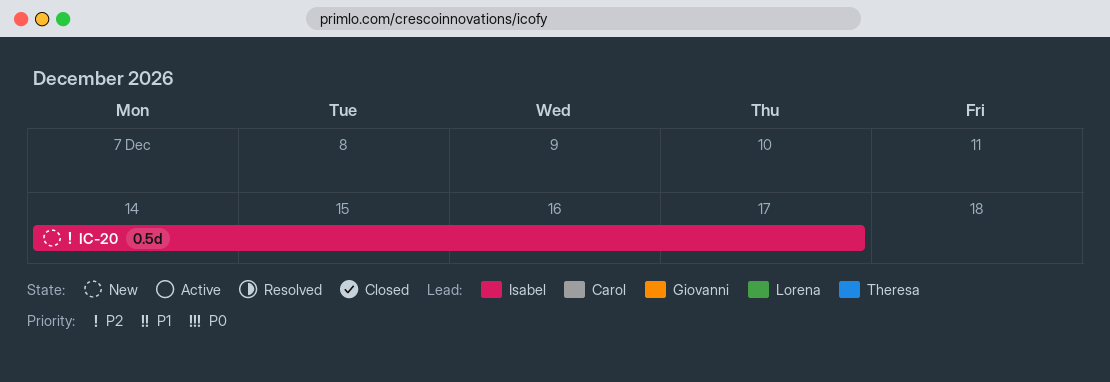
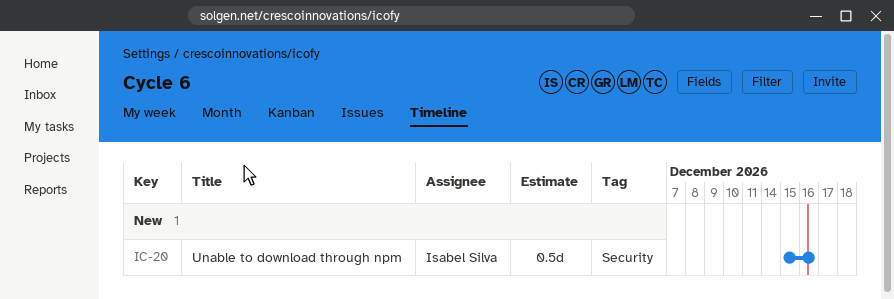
IC-20, start: Dec 14 -> Dec 15
IC-20, due: Dec 17 -> Dec 16

